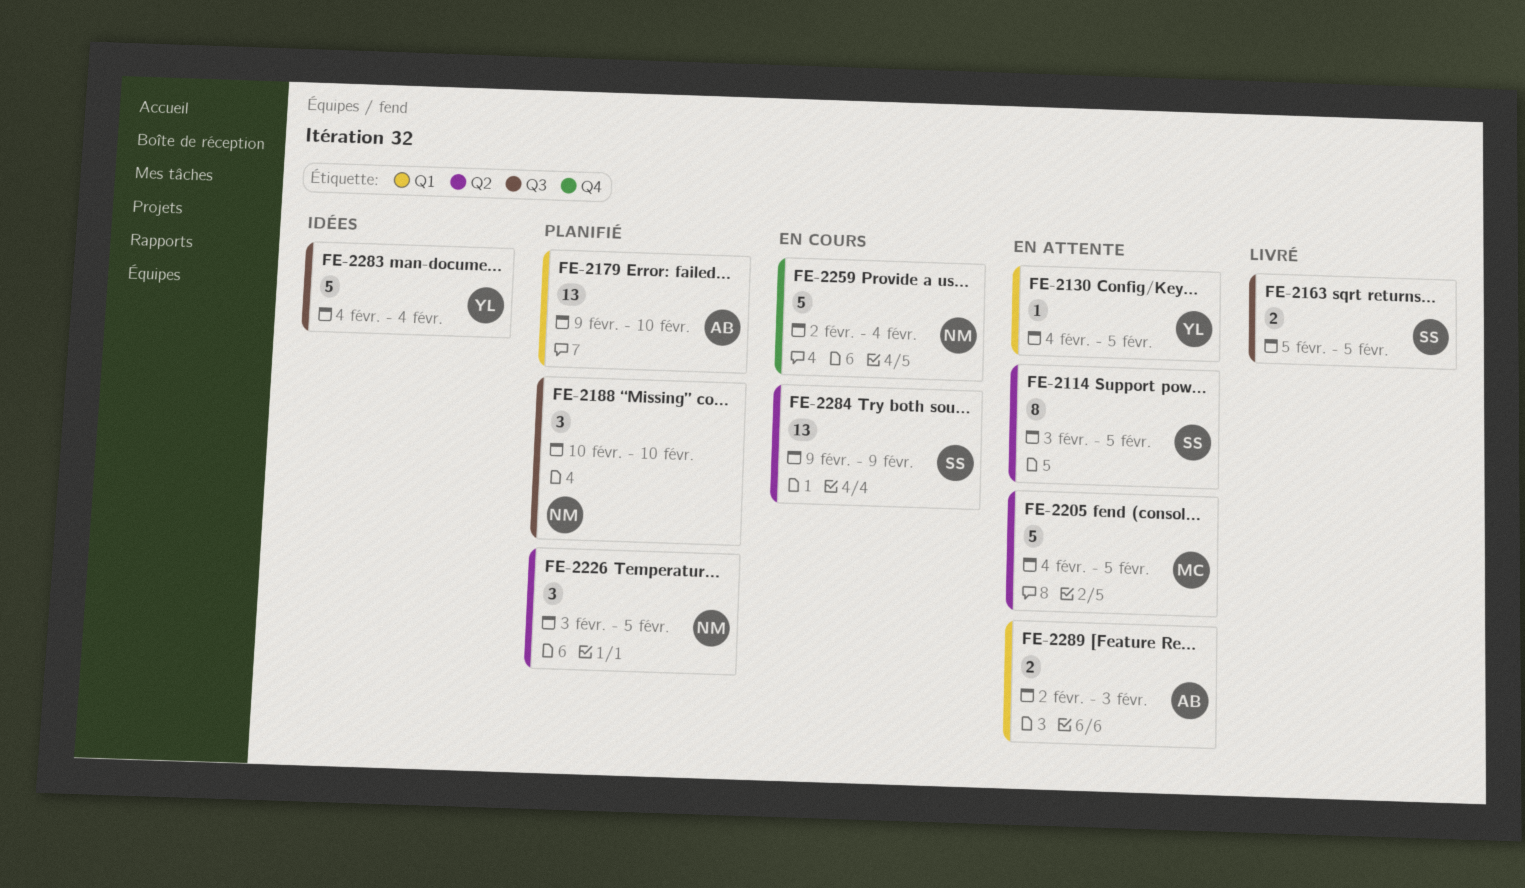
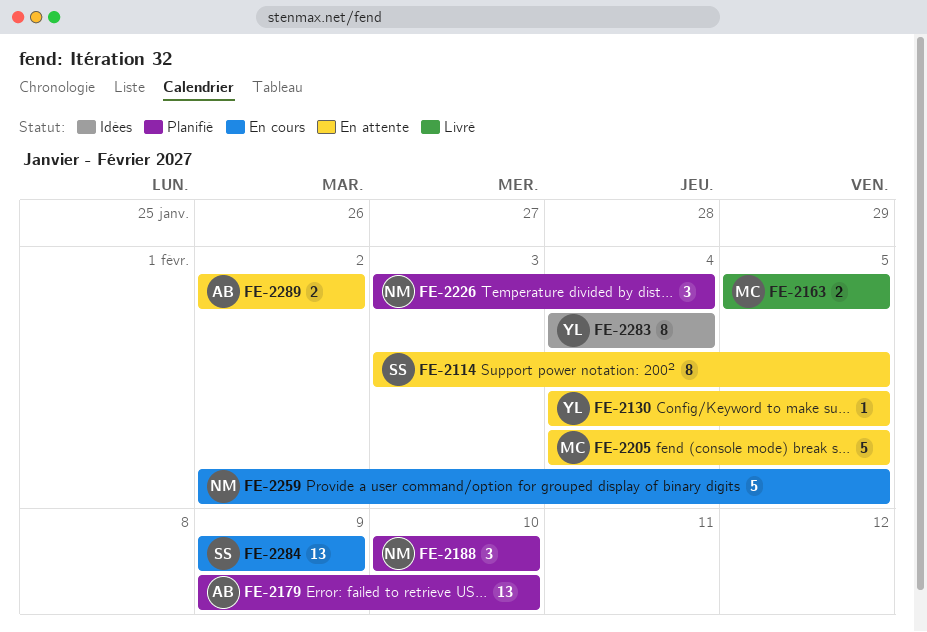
FE-2163, owner: SS -> MC
FE-2226, due: Feb 5 -> Feb 4
FE-2259, due: Feb 4 -> Feb 5
FE-2283, estimate: 5 -> 8
FE-2289, due: Feb 3 -> Feb 2

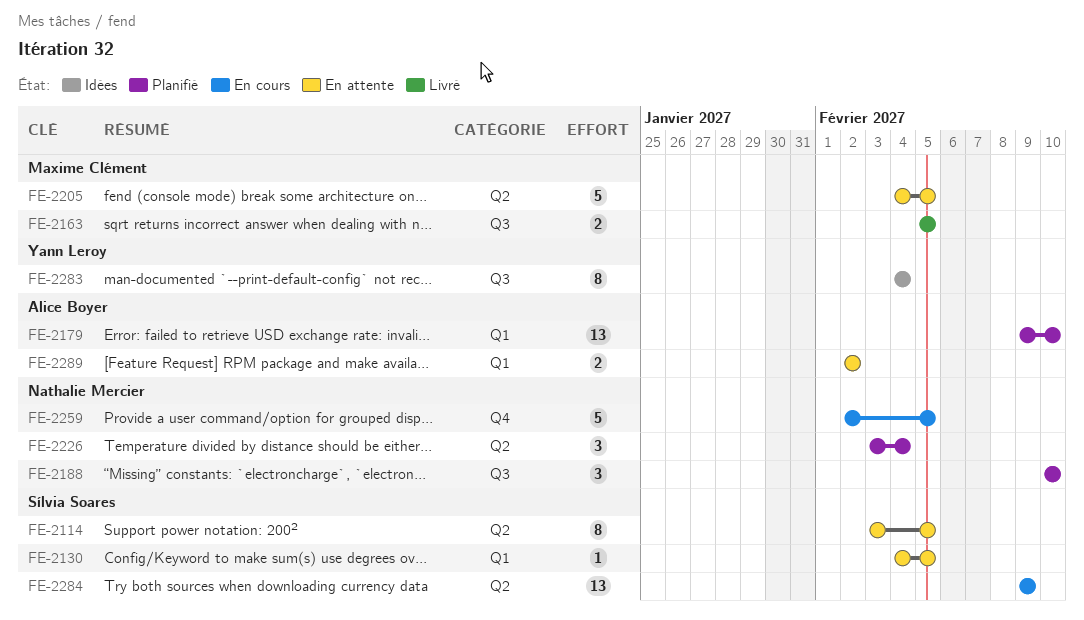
FE-2130, owner: Yann Leroy -> Sílvia Soares

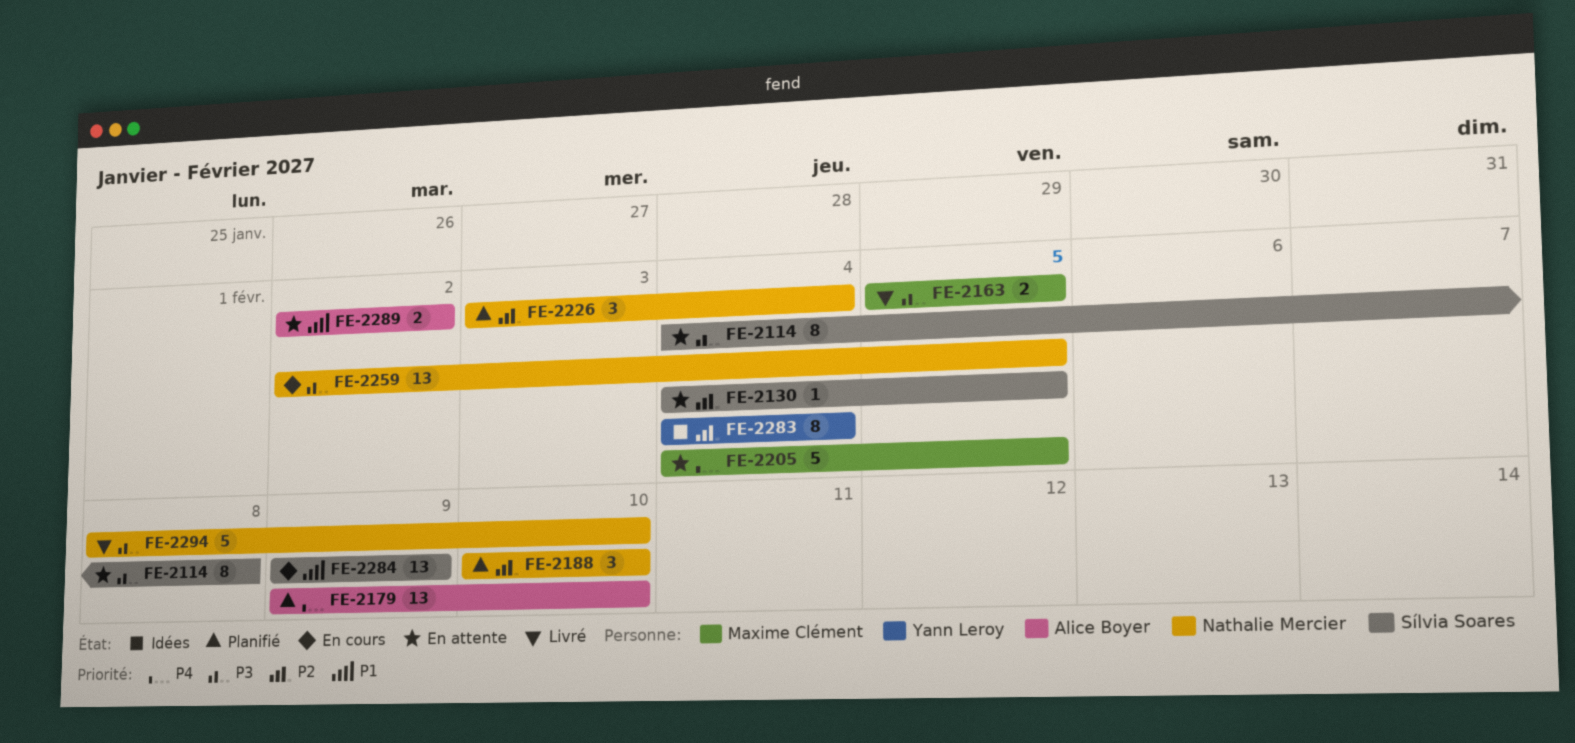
FE-2114, start: Feb 3 -> Feb 4
FE-2114, due: Feb 5 -> Feb 8
FE-2259, estimate: 5 -> 13
FE-2294: none -> present

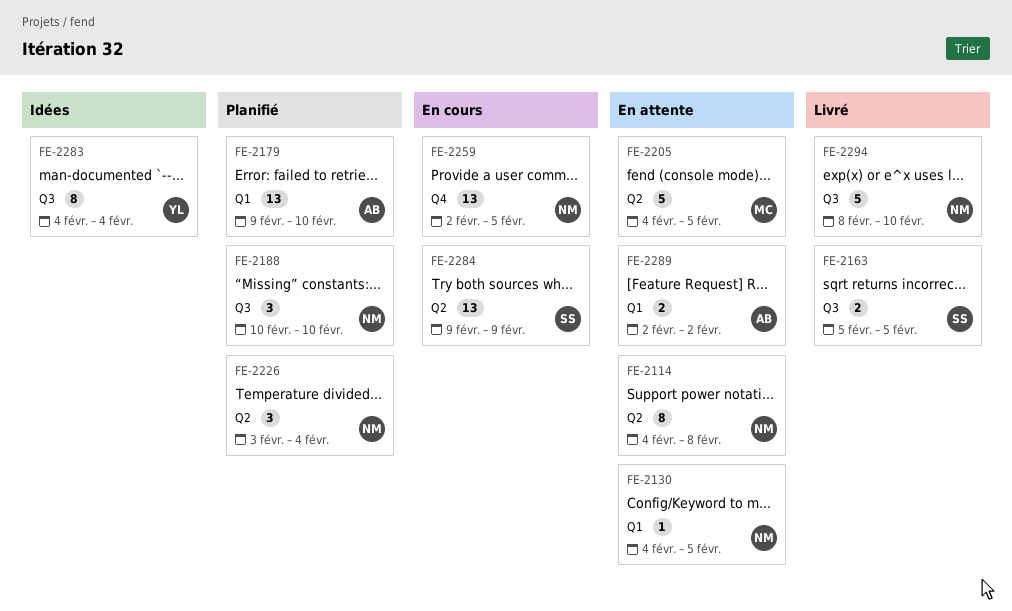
FE-2114, owner: Sílvia Soares -> Nathalie Mercier
FE-2130, owner: Sílvia Soares -> Nathalie Mercier
FE-2163, owner: Maxime Clément -> Sílvia Soares

